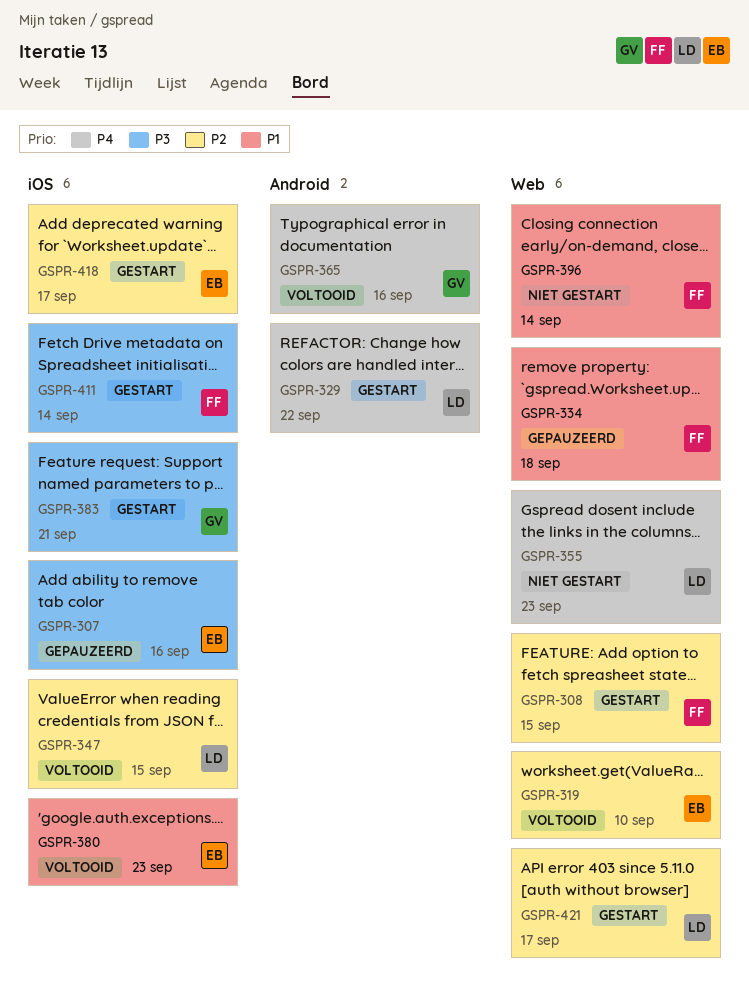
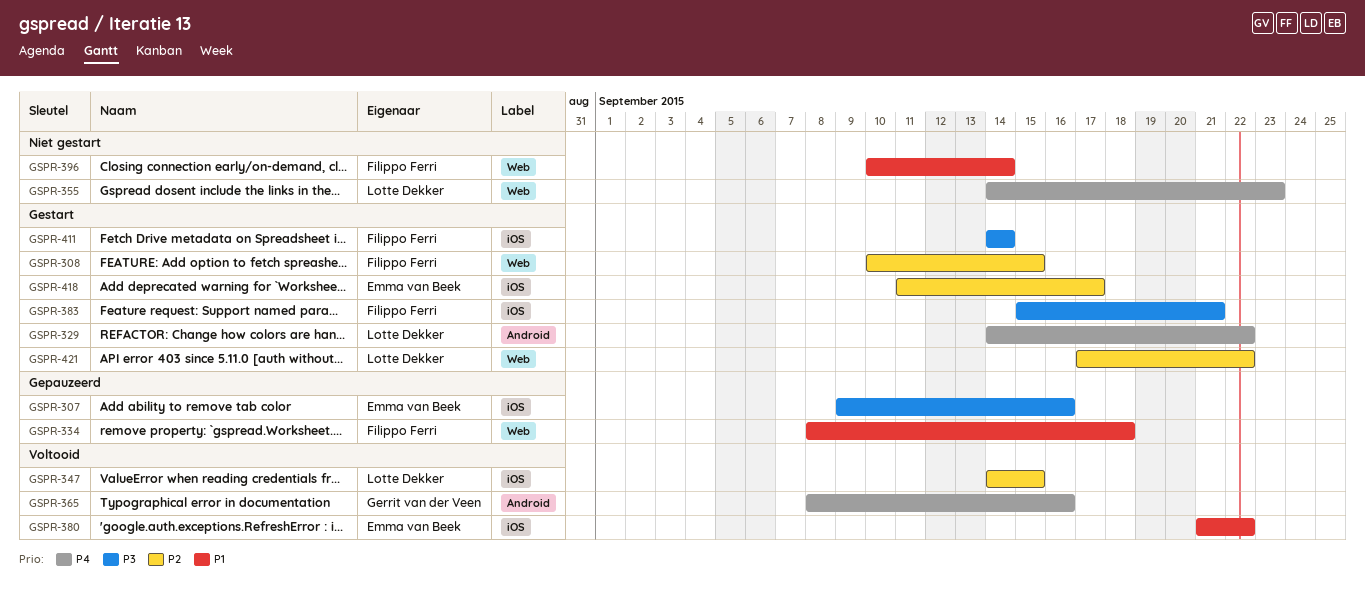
GSPR-319: present -> none
GSPR-380, due: Sep 23 -> Sep 22
GSPR-383, owner: Gerrit van der Veen -> Filippo Ferri
GSPR-421, due: Sep 17 -> Sep 22

